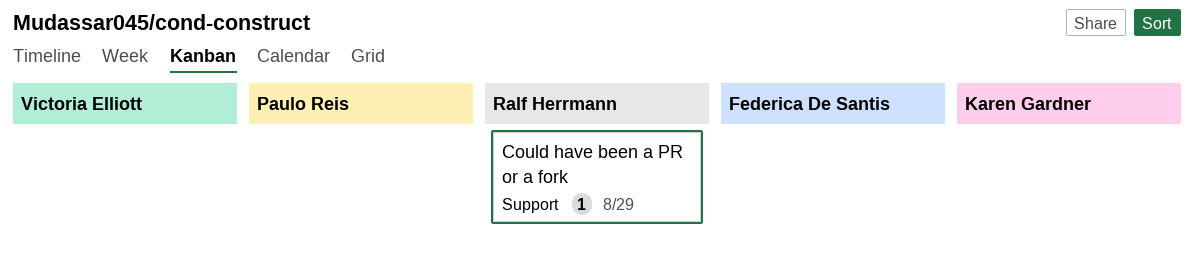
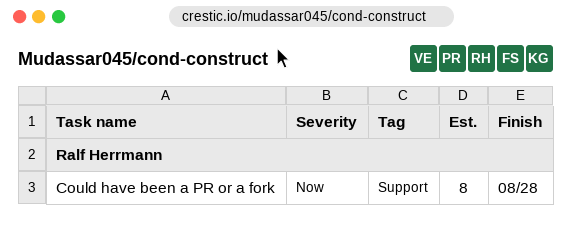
Could have been a PR or a fork, estimate: 1 -> 8
Could have been a PR or a fork, due: Aug 29 -> Aug 28

